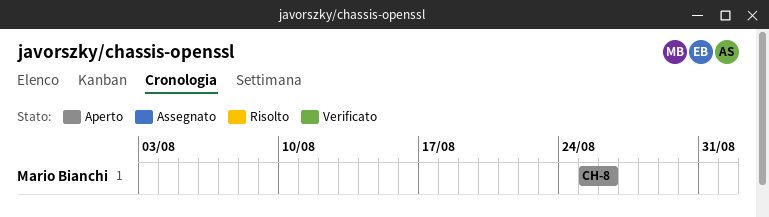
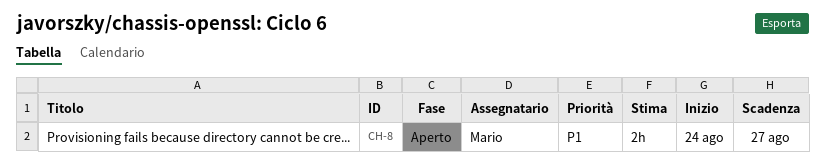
CH-8, start: Aug 25 -> Aug 24
CH-8, due: Aug 26 -> Aug 27

